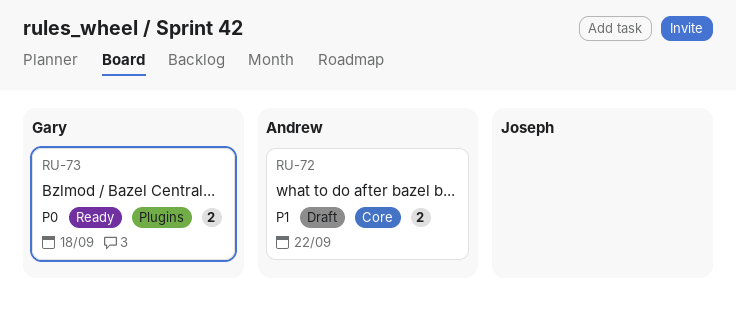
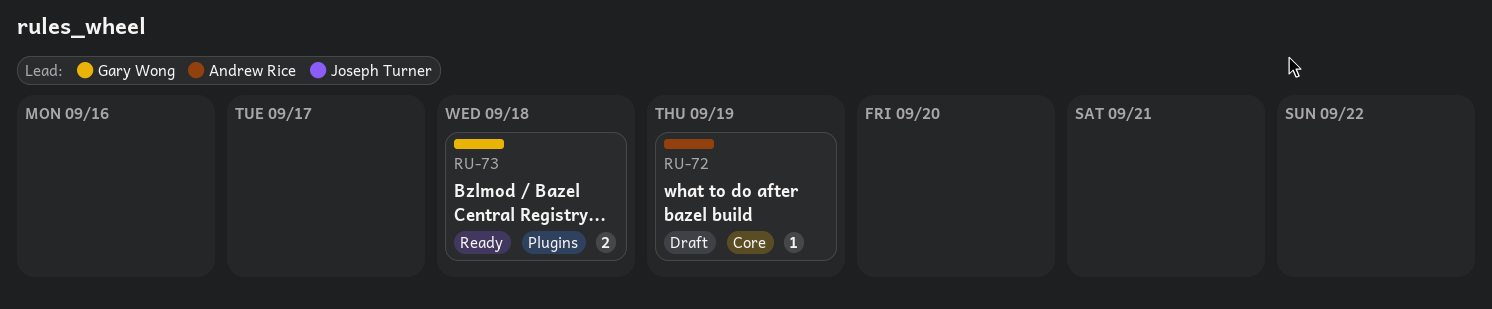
RU-72, estimate: 2 -> 1
RU-72, due: Sep 22 -> Sep 19

